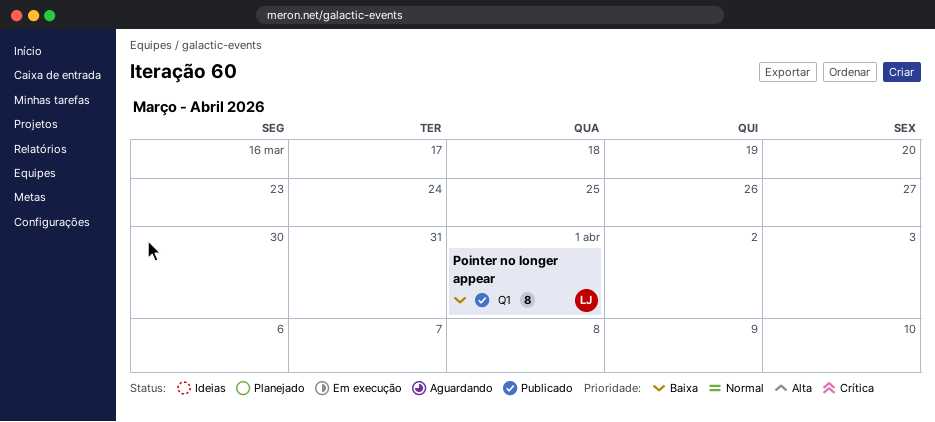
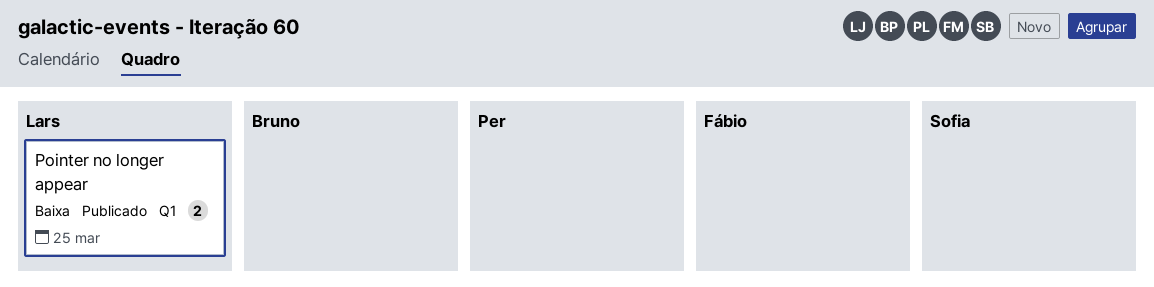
Pointer no longer appear, estimate: 8 -> 2
Pointer no longer appear, due: Apr 1 -> Mar 25

